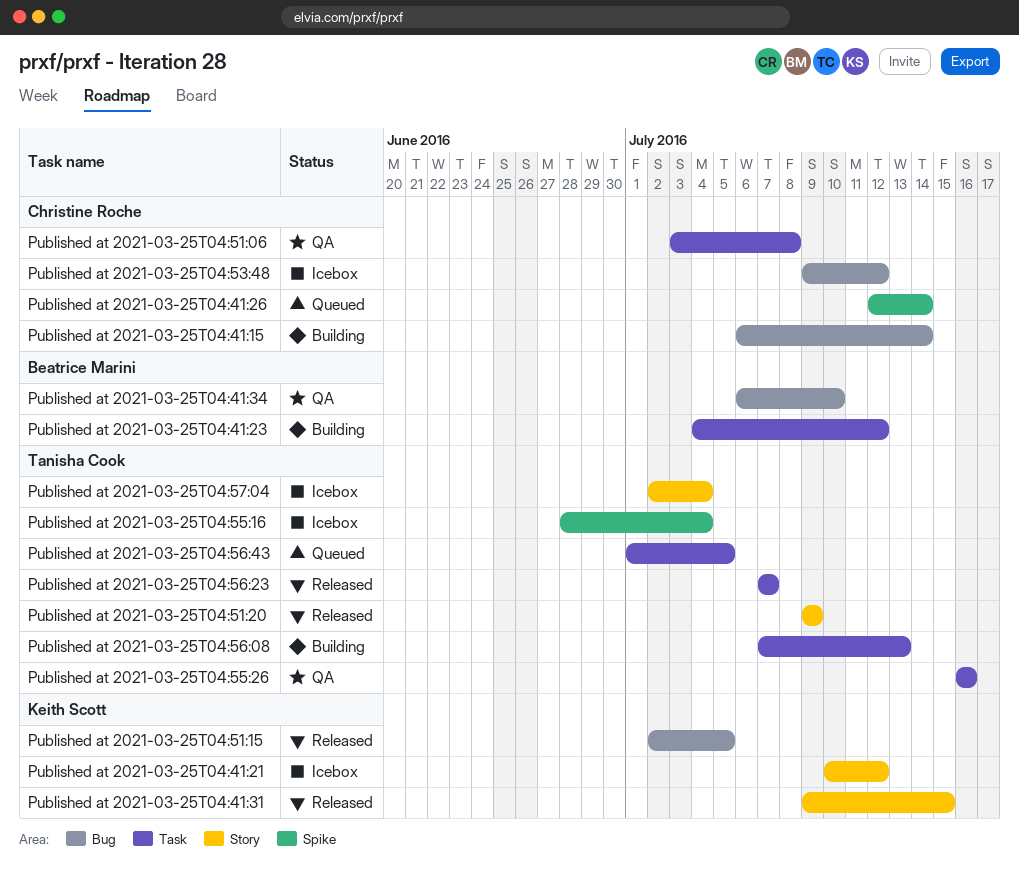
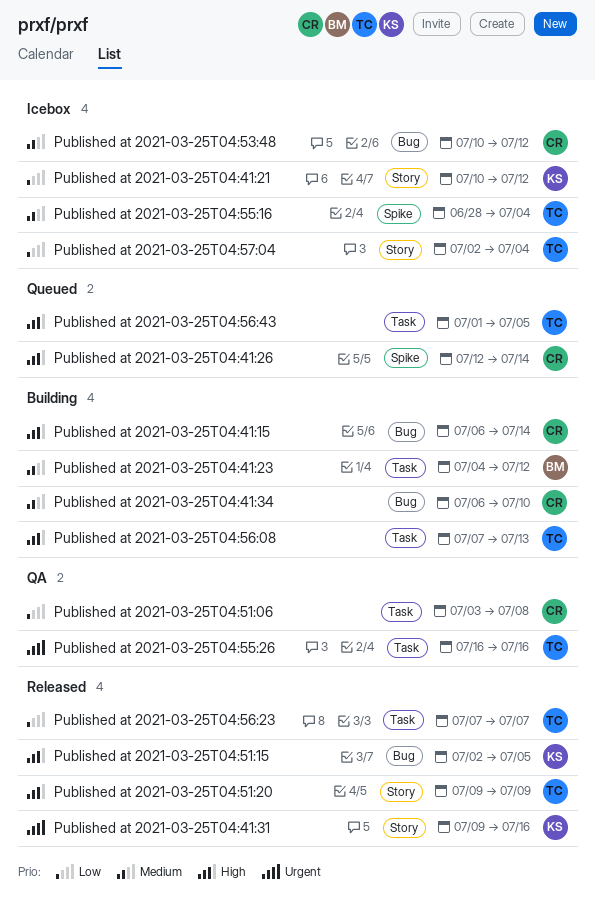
Published at 2021-03-25T04:41:31, due: Jul 15 -> Jul 16
Published at 2021-03-25T04:41:34, status: QA -> Building
Published at 2021-03-25T04:41:34, owner: Beatrice Marini -> Christine Roche
Published at 2021-03-25T04:53:48, start: Jul 9 -> Jul 10

